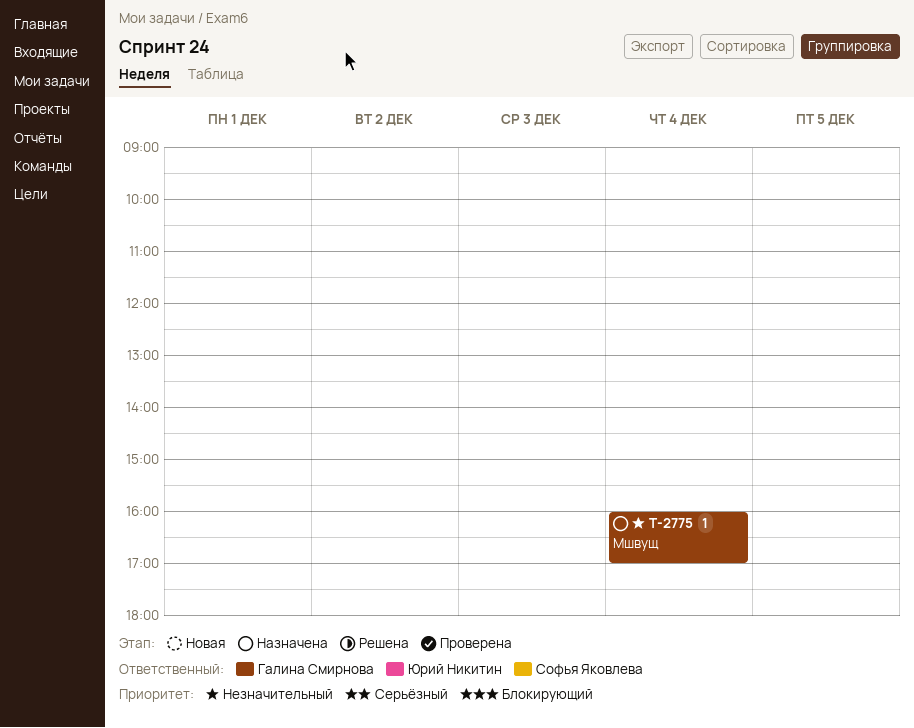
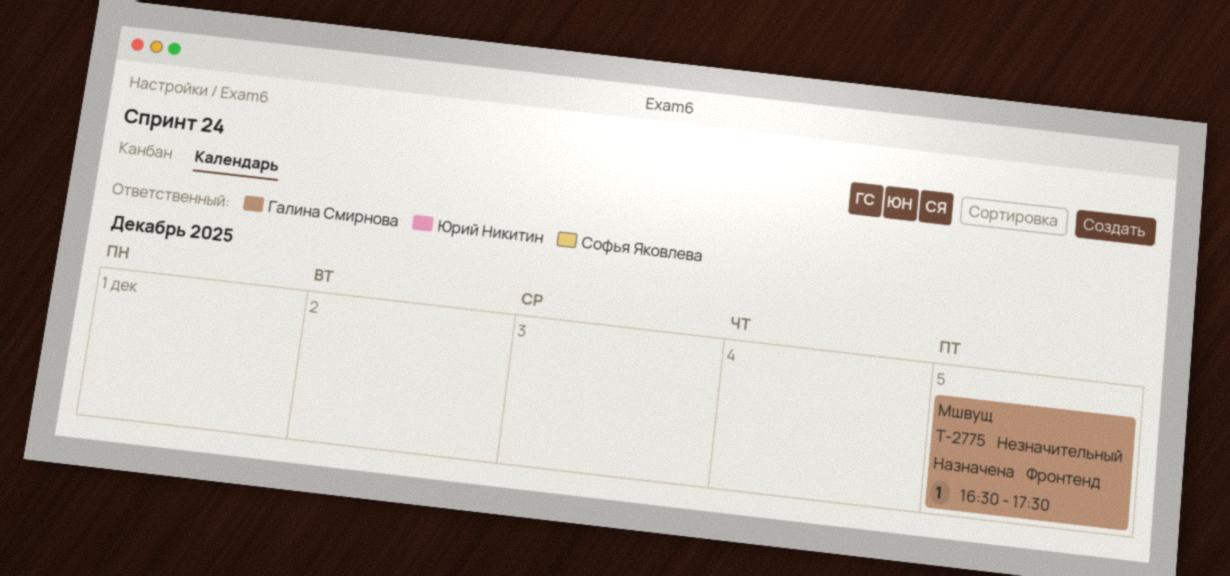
T-2775, day: Dec 4 -> Dec 5
T-2775, begins: 16:00 -> 16:30
T-2775, ends: 17:00 -> 17:30

